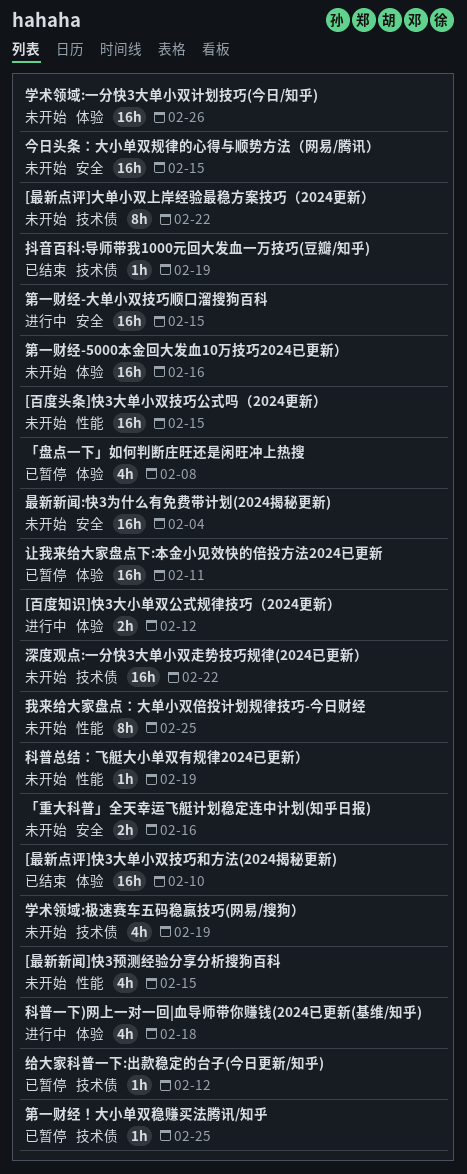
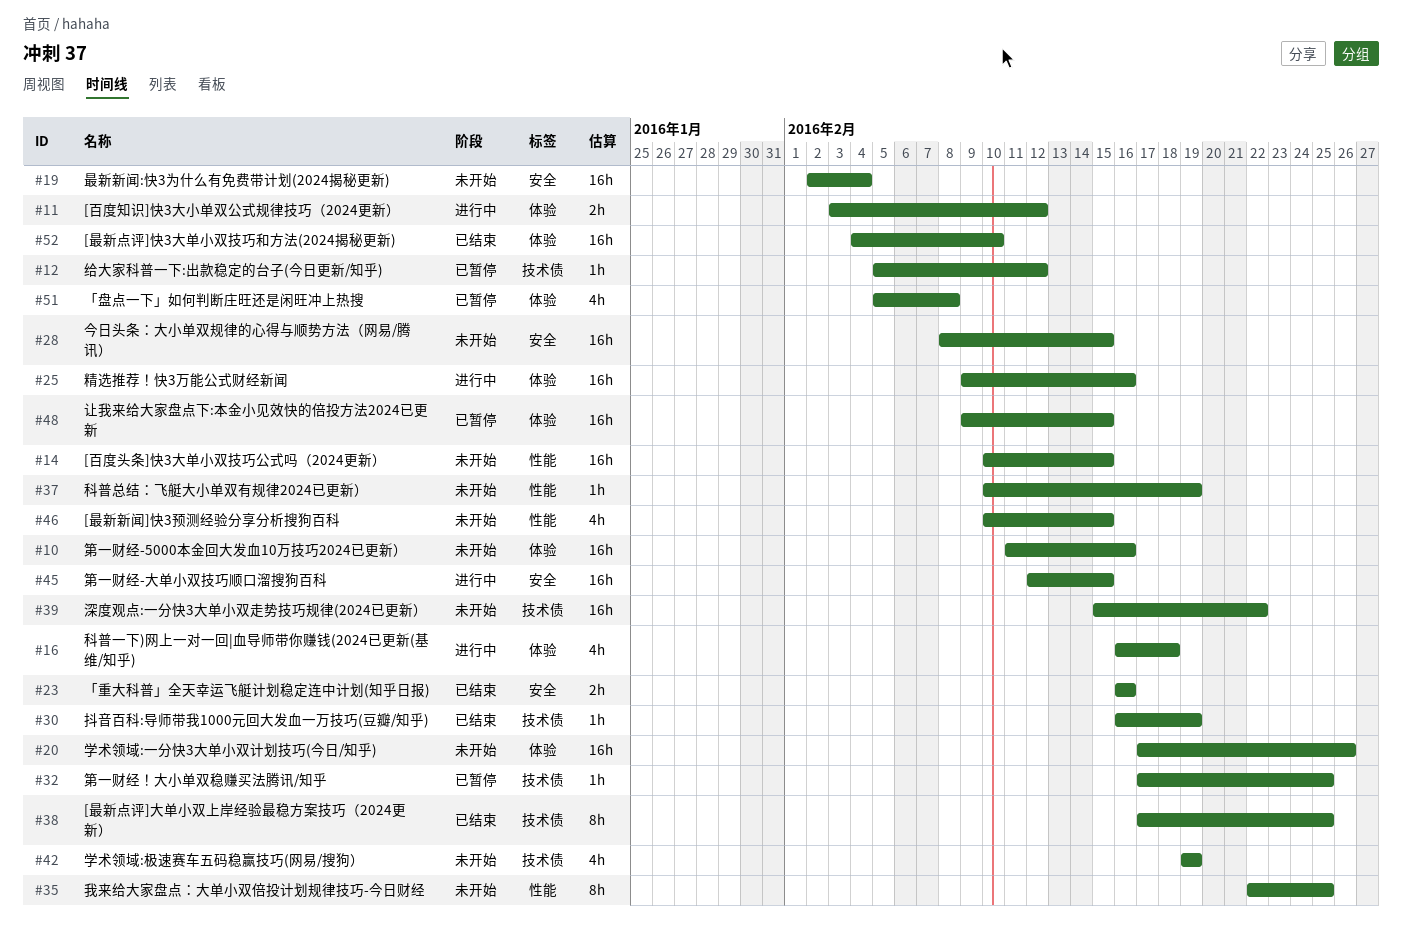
[最新点评]大单小双上岸经验最稳方案技巧（2024更新）, status: 未开始 -> 已结束
[最新点评]大单小双上岸经验最稳方案技巧（2024更新）, due: Feb 22 -> Feb 25
「重大科普」全天幸运飞艇计划稳定连中计划(知乎日报), status: 未开始 -> 已结束
精选推荐！快3万能公式财经新闻: none -> present
让我来给大家盘点下:本金小见效快的倍投方法2024已更新, due: Feb 11 -> Feb 15

